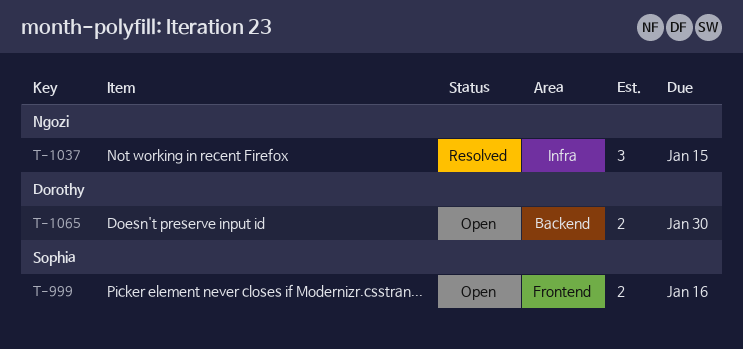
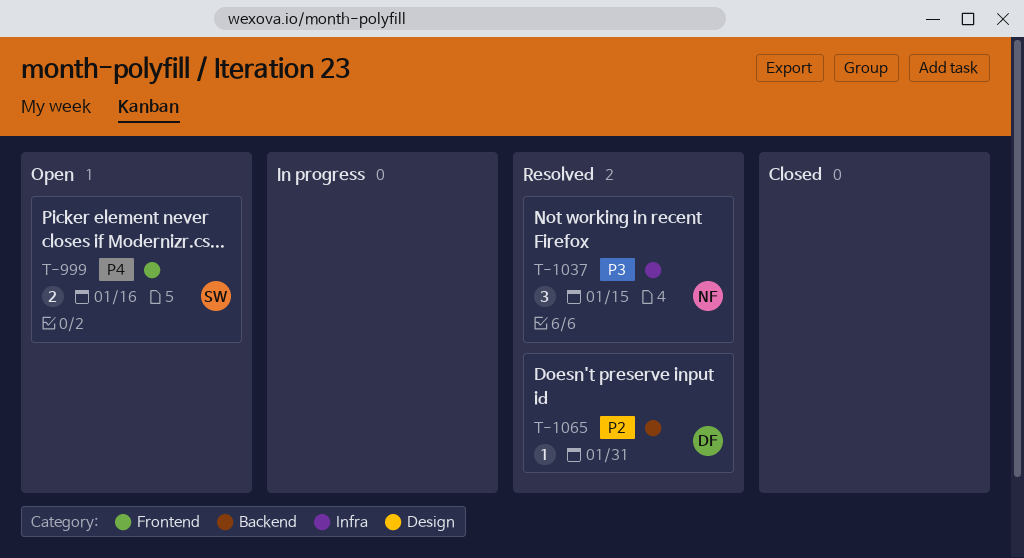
T-1065, status: Open -> Resolved
T-1065, estimate: 2 -> 1
T-1065, due: Jan 30 -> Jan 31

